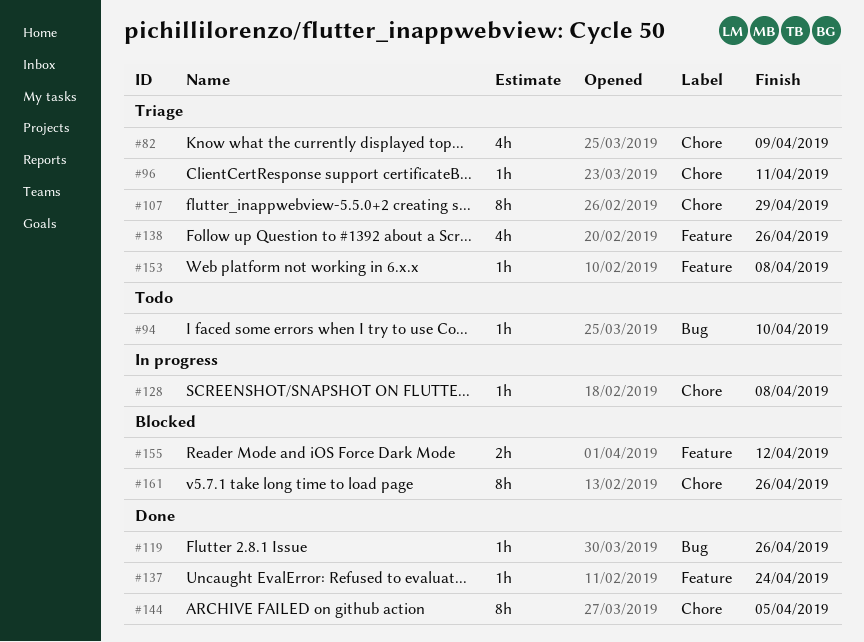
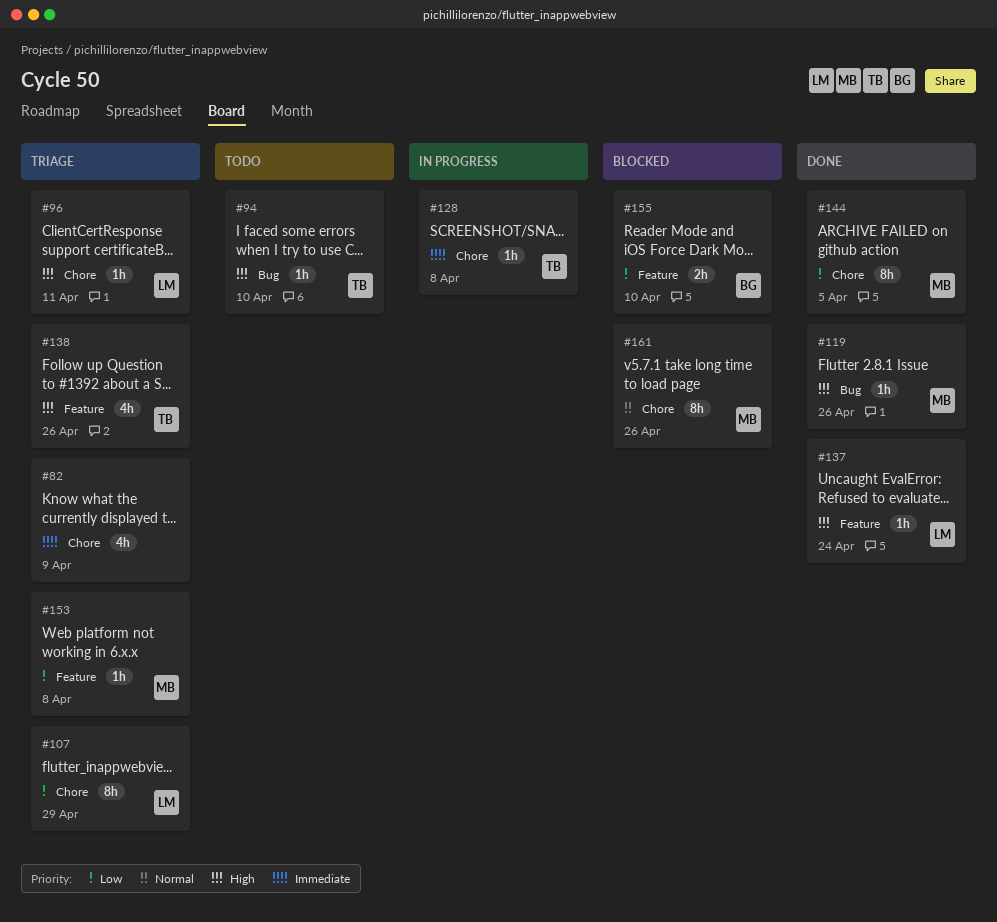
#155, due: Apr 12 -> Apr 10

